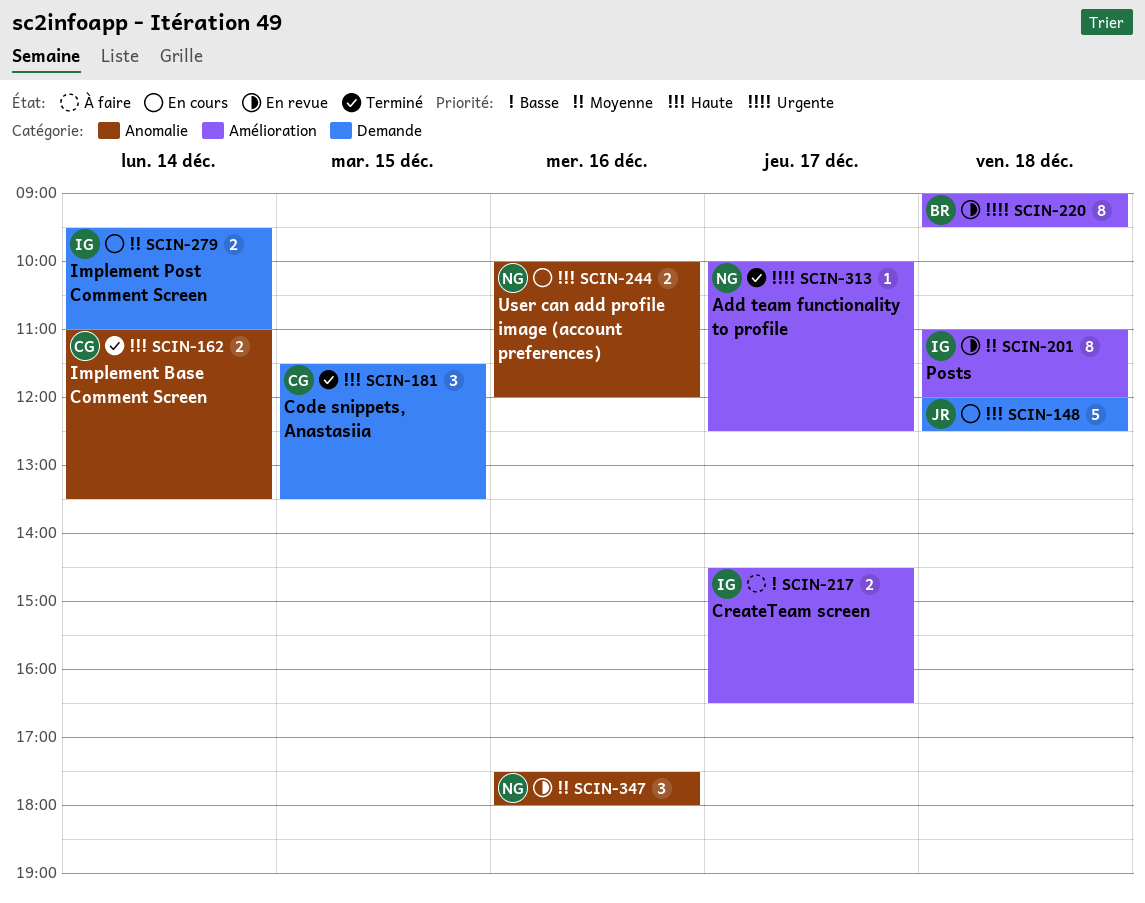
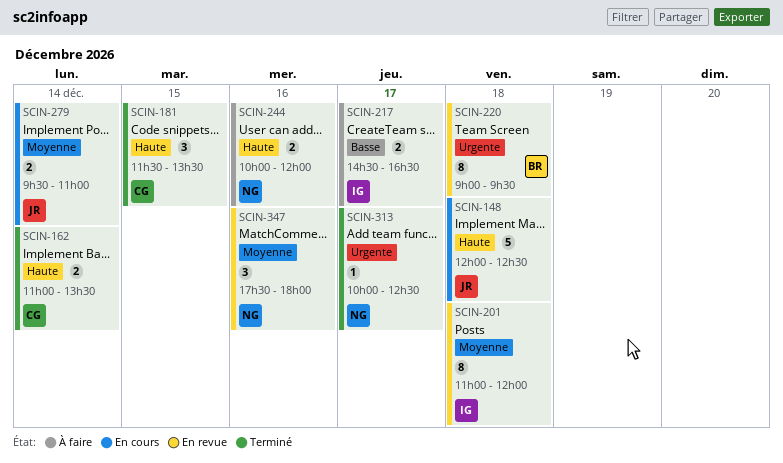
SCIN-244, status: En cours -> À faire
SCIN-279, owner: IG -> JR

